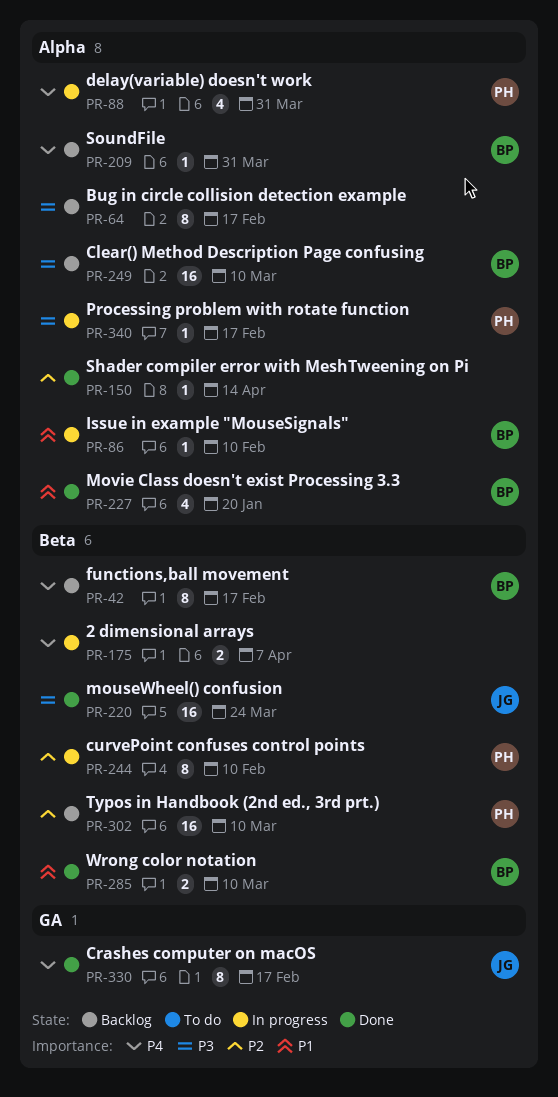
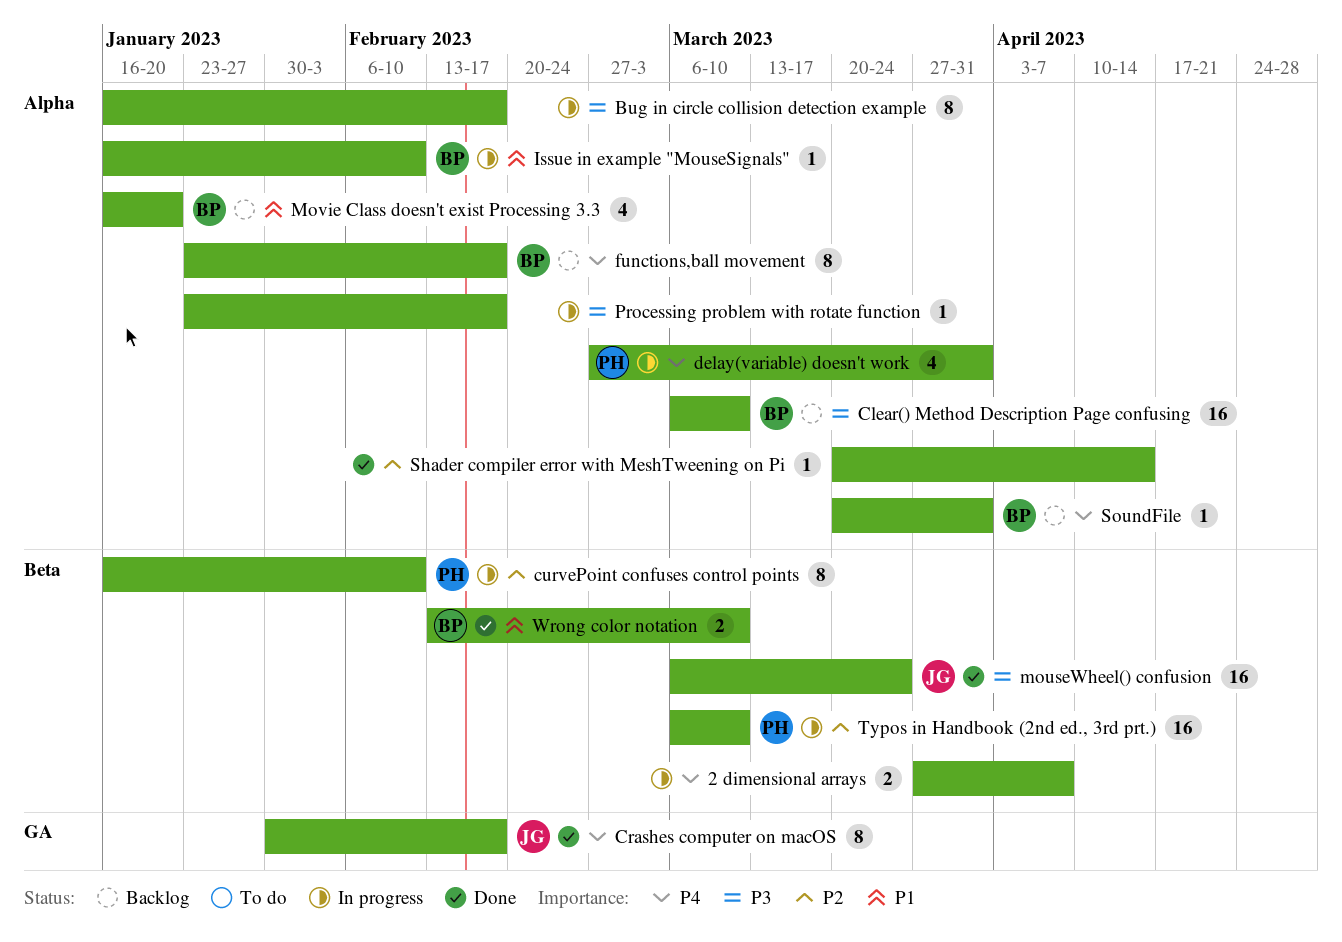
Bug in circle collision detection example, status: Backlog -> In progress
functions,ball movement, label: Beta -> Alpha
Movie Class doesn't exist Processing 3.3, status: Done -> Backlog
Processing problem with rotate function, owner: PH -> none
Typos in Handbook (2nd ed., 3rd prt.), status: Backlog -> In progress

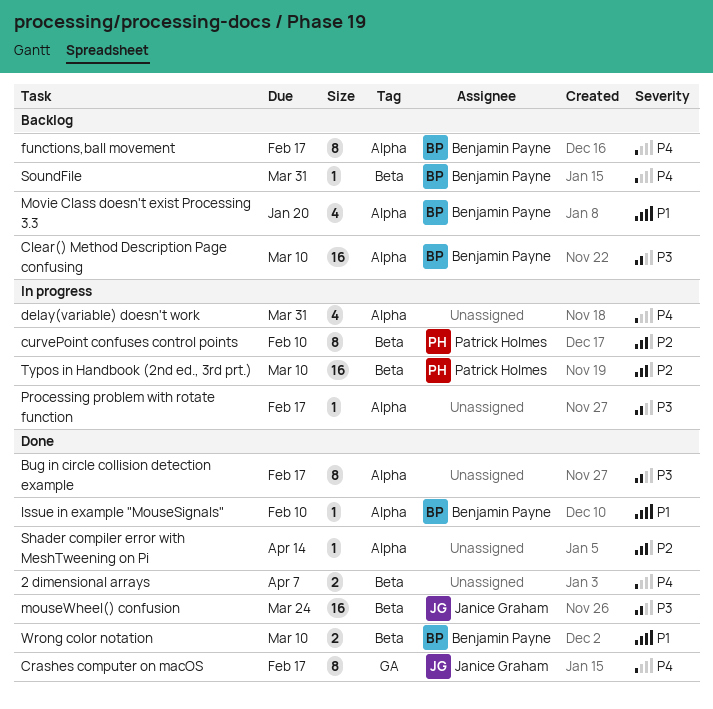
2 dimensional arrays, status: In progress -> Done
Bug in circle collision detection example, status: In progress -> Done
delay(variable) doesn't work, owner: Patrick Holmes -> none
Issue in example "MouseSignals", status: In progress -> Done
SoundFile, label: Alpha -> Beta

